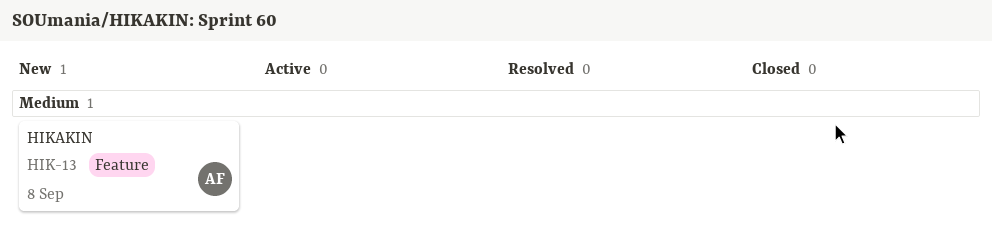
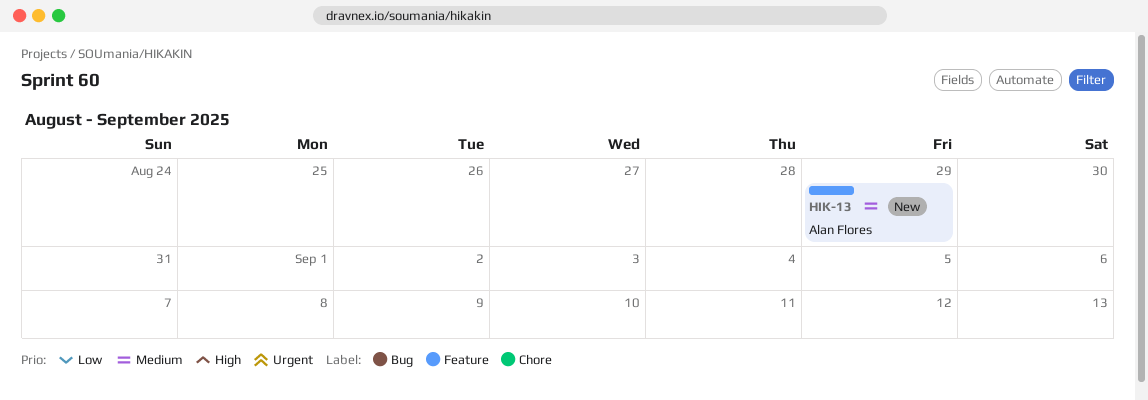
HIK-13, due: Sep 8 -> Aug 29

